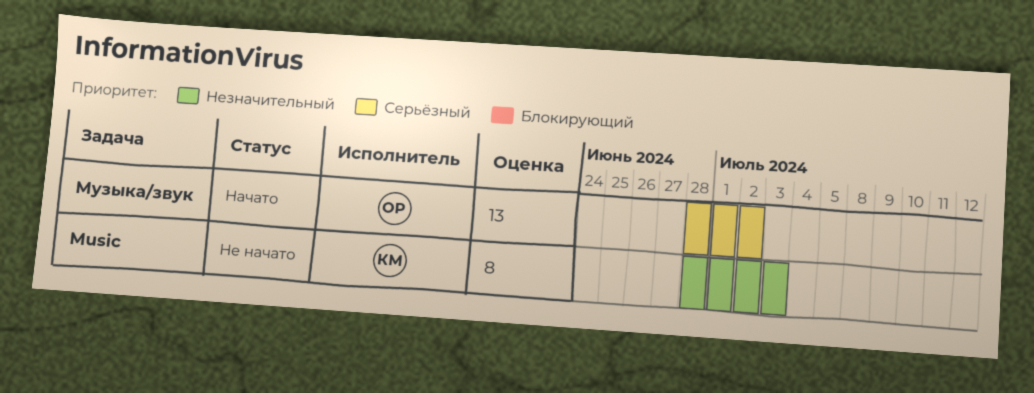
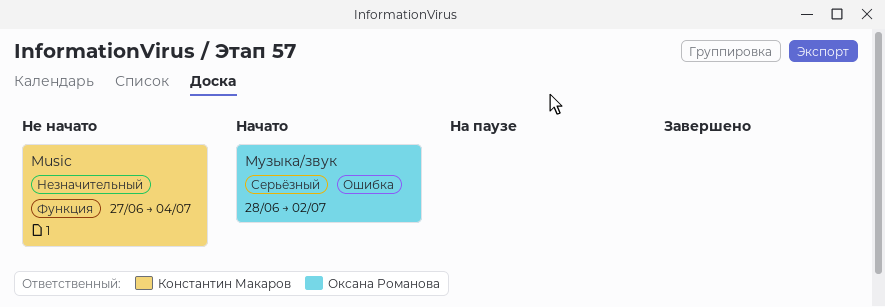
Music, start: Jun 28 -> Jun 27
Music, due: Jul 3 -> Jul 4

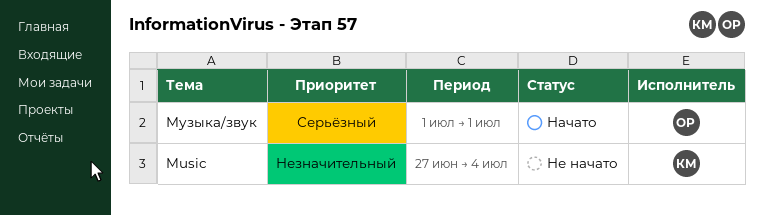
Музыка/звук, start: Jun 28 -> Jul 1
Музыка/звук, due: Jul 2 -> Jul 1

